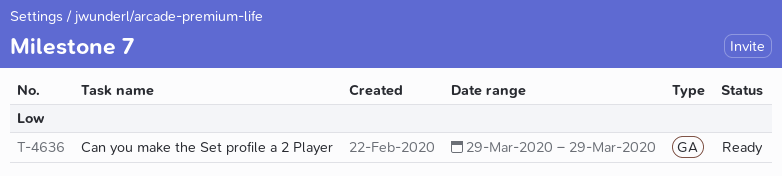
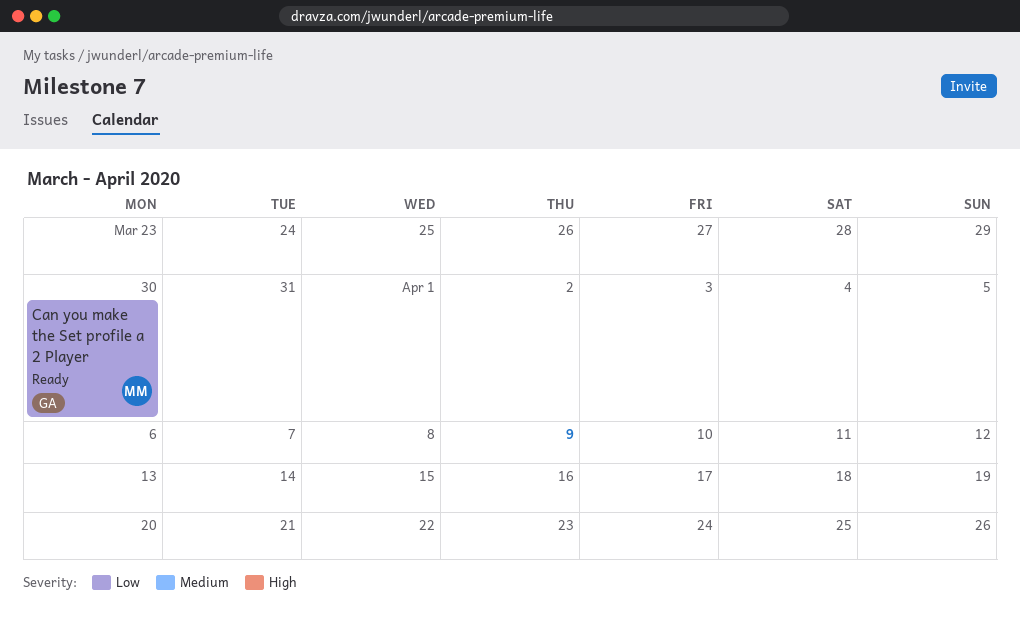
Can you make the Set profile a 2 Player, due: Mar 29 -> Mar 30

